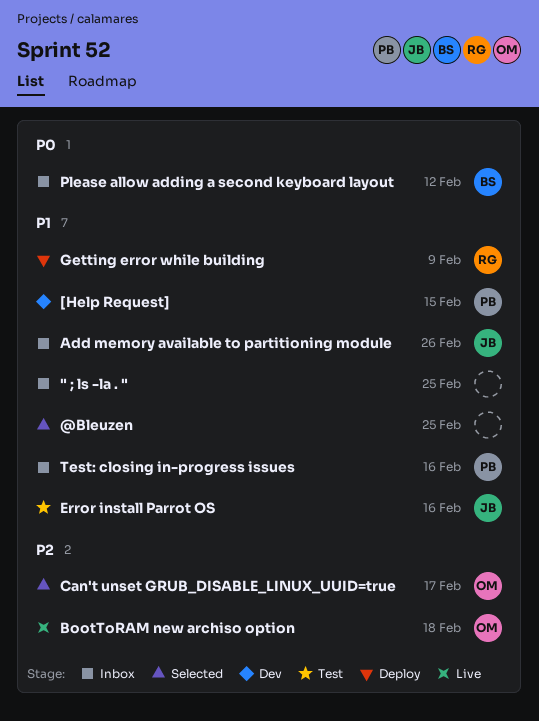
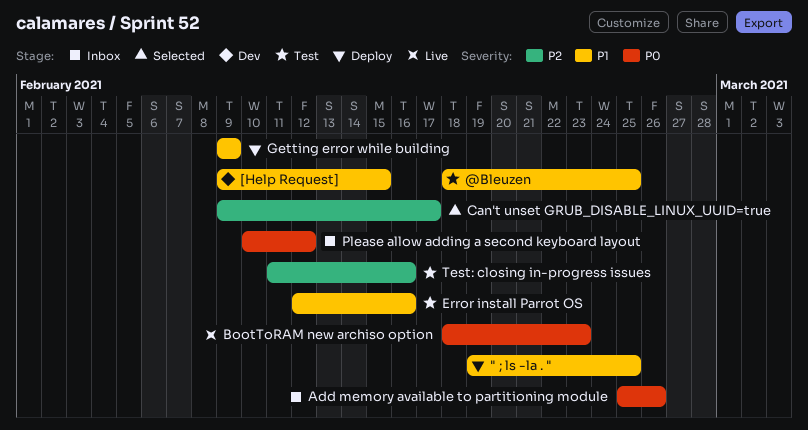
" ; ls -la . ", status: Inbox -> Deploy
@Bleuzen, status: Selected -> Test
Add memory available to partitioning module, priority: P1 -> P0
BootToRAM new archiso option, priority: P2 -> P0
BootToRAM new archiso option, due: Feb 18 -> Feb 23
Test: closing in-progress issues, status: Inbox -> Test
Test: closing in-progress issues, priority: P1 -> P2

